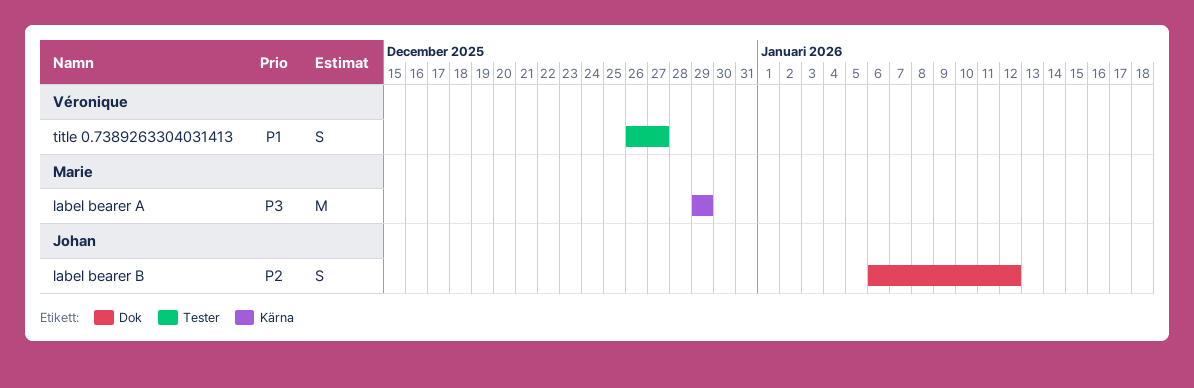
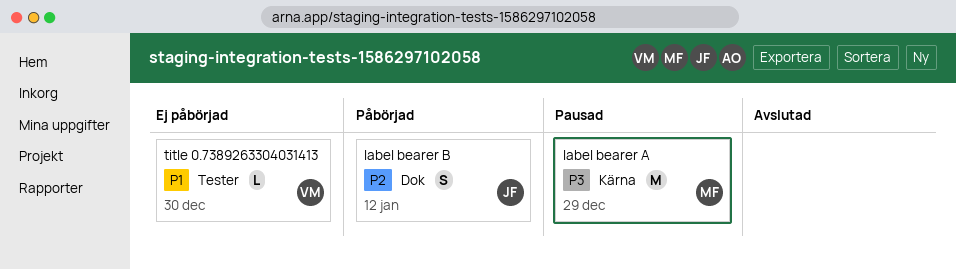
title 0.7389263304031413, estimate: S -> L
title 0.7389263304031413, due: Dec 27 -> Dec 30

